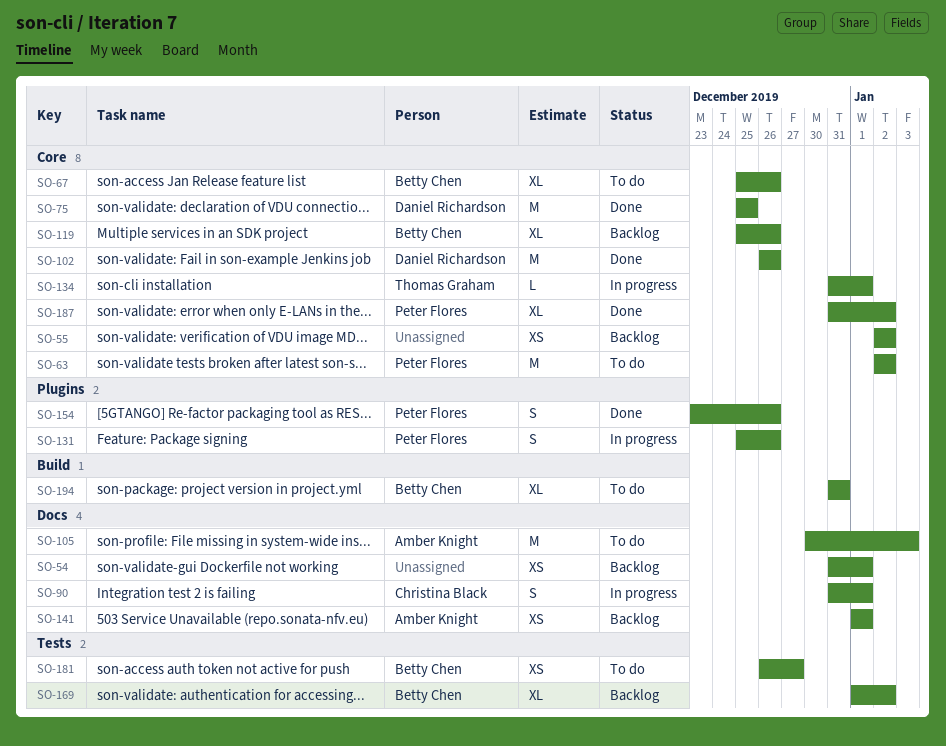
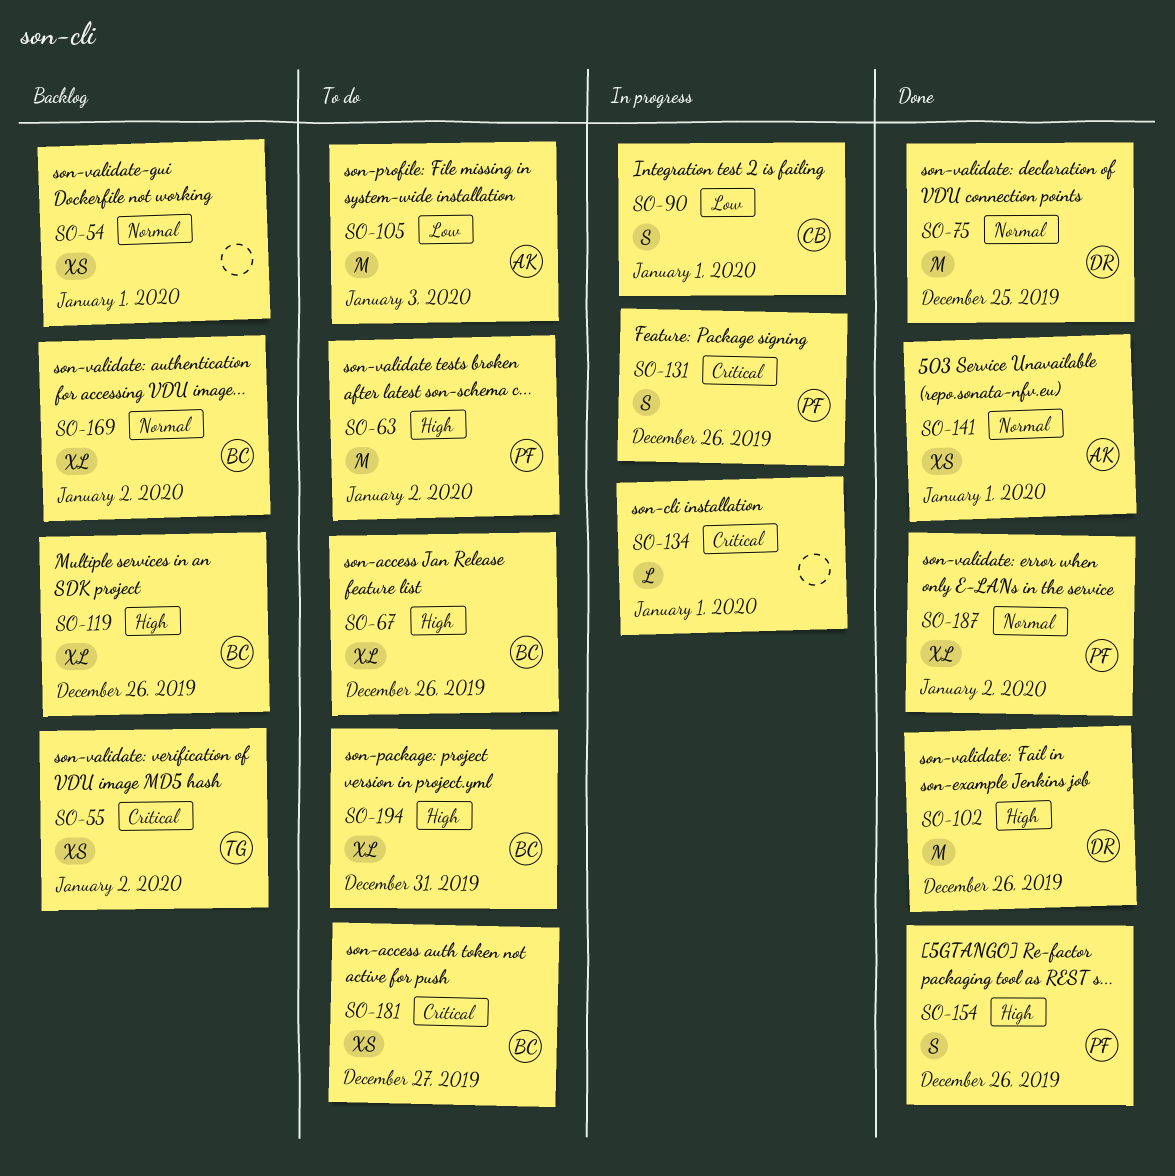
SO-55, owner: none -> Thomas Graham
SO-134, owner: Thomas Graham -> none
SO-141, status: Backlog -> Done

